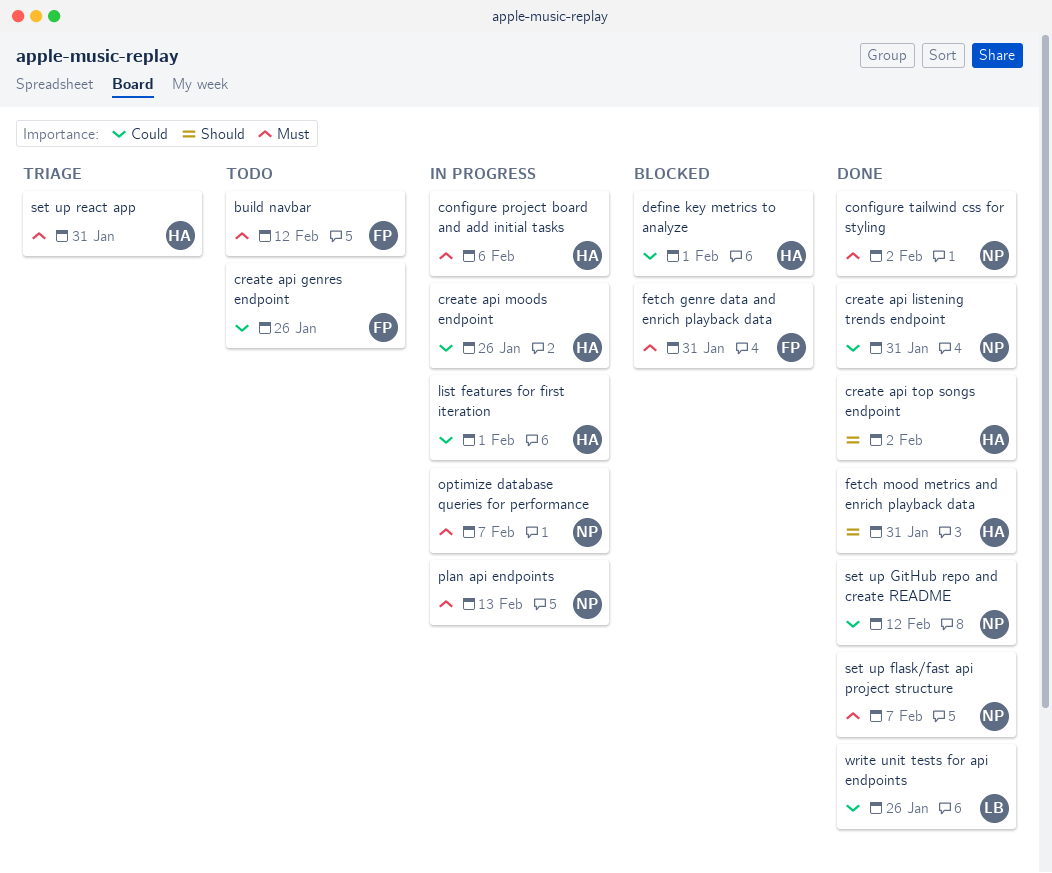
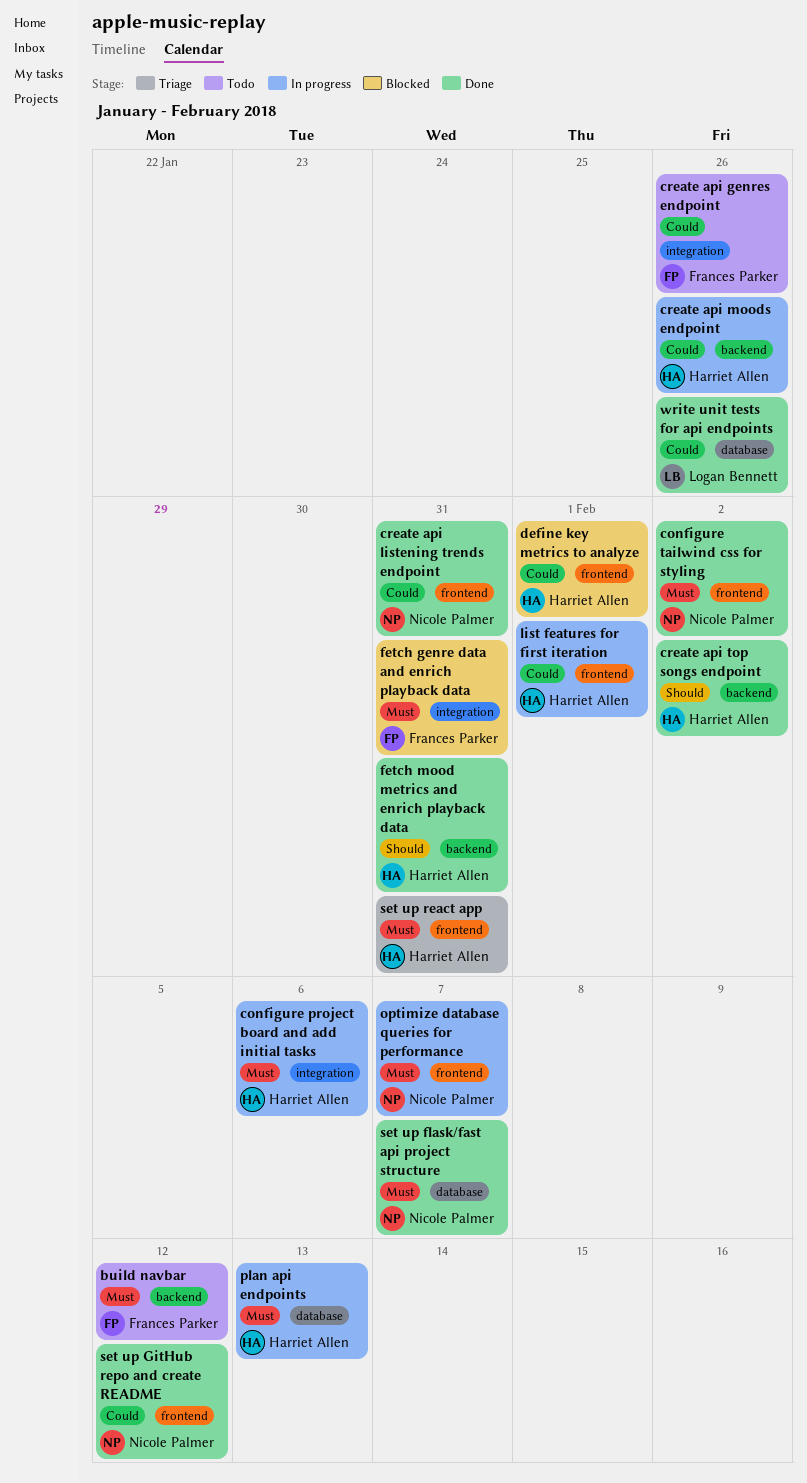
plan api endpoints, owner: Nicole Palmer -> Harriet Allen

